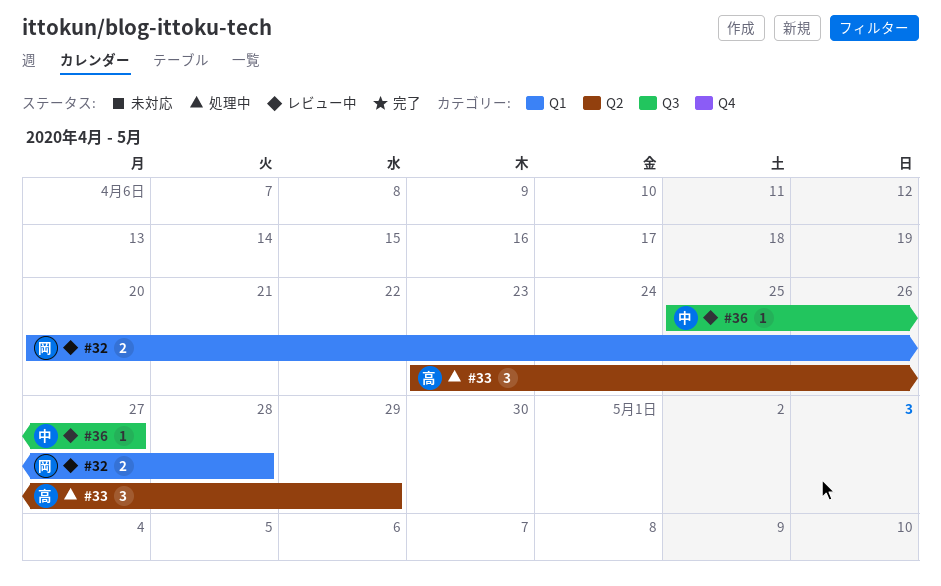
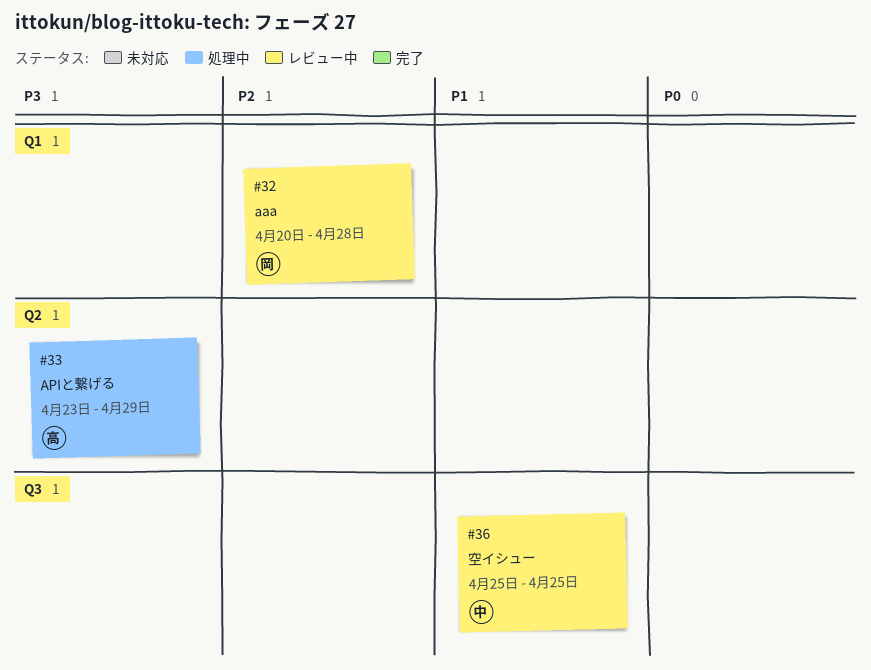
#36, due: Apr 27 -> Apr 25

